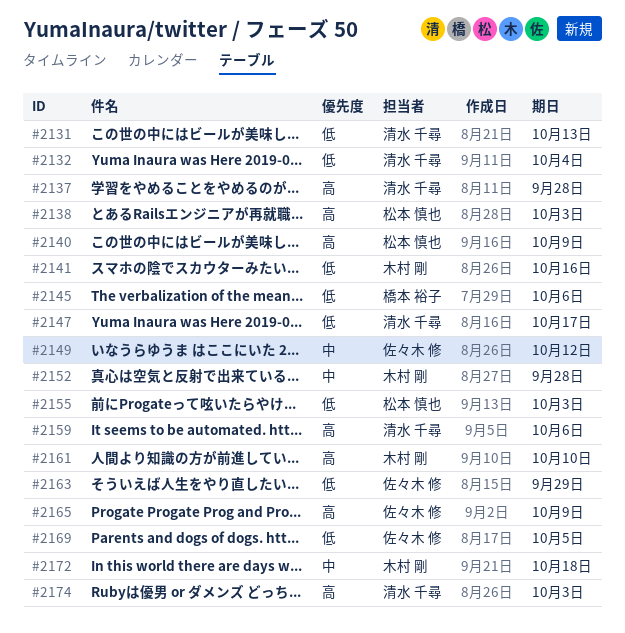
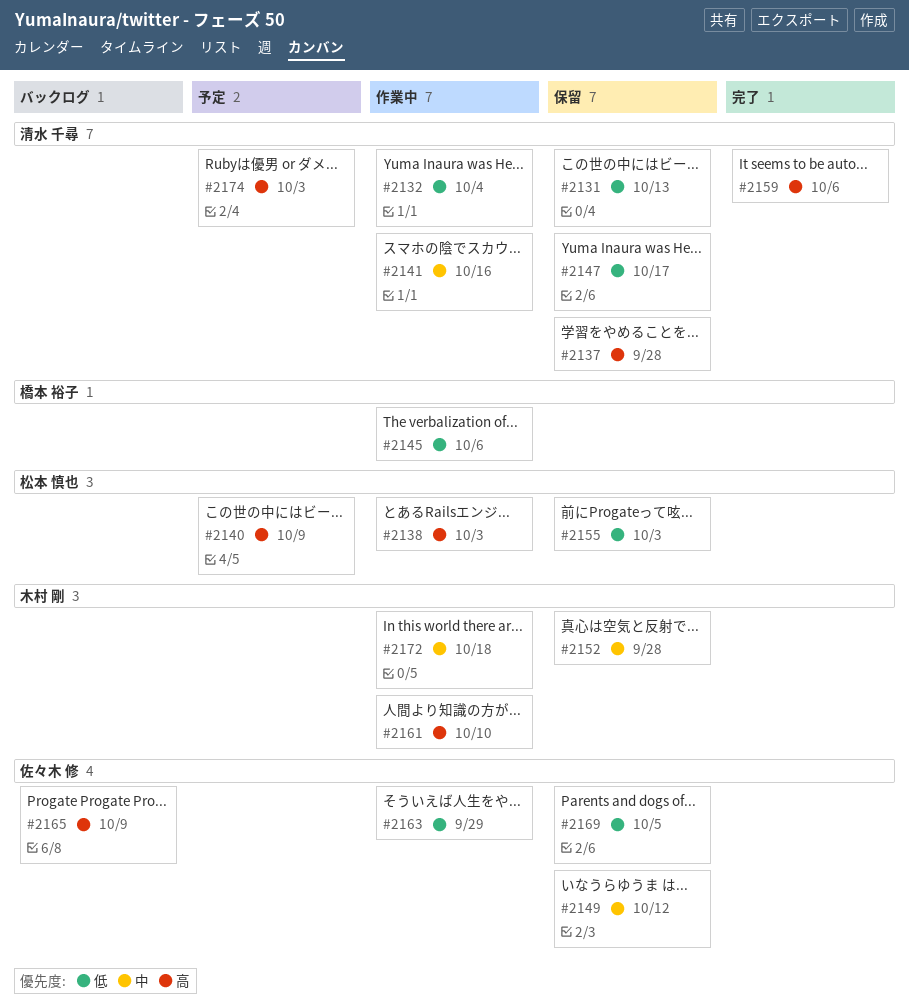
#2141, owner: 木村 剛 -> 清水 千尋
#2141, priority: 低 -> 中

